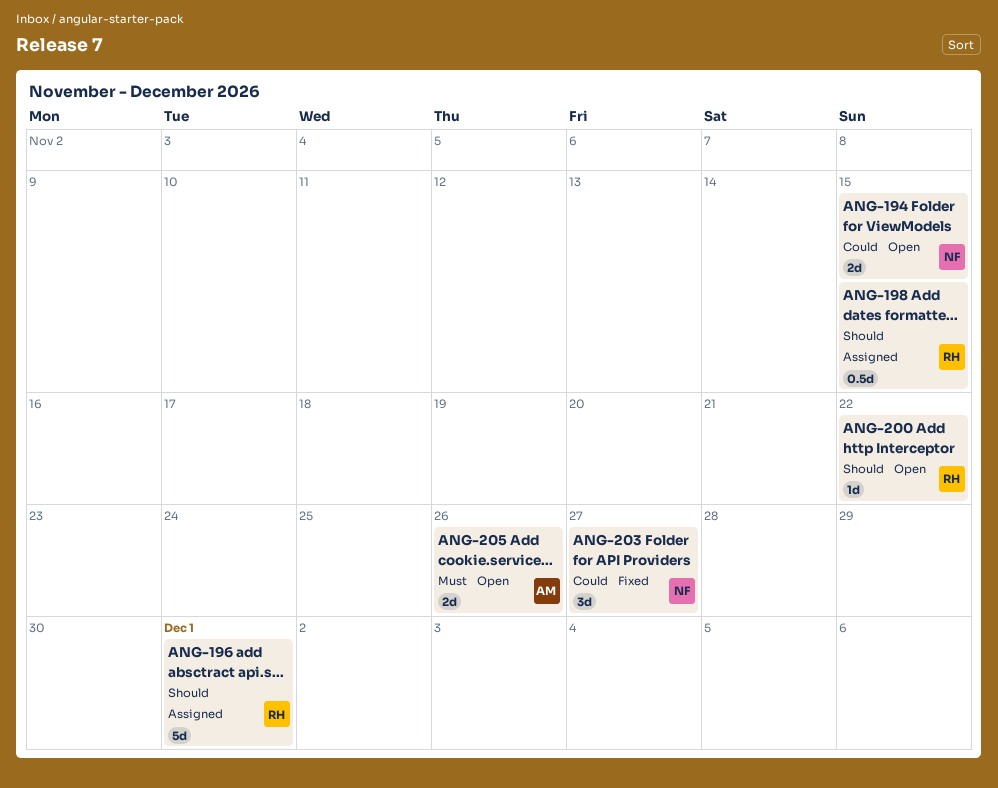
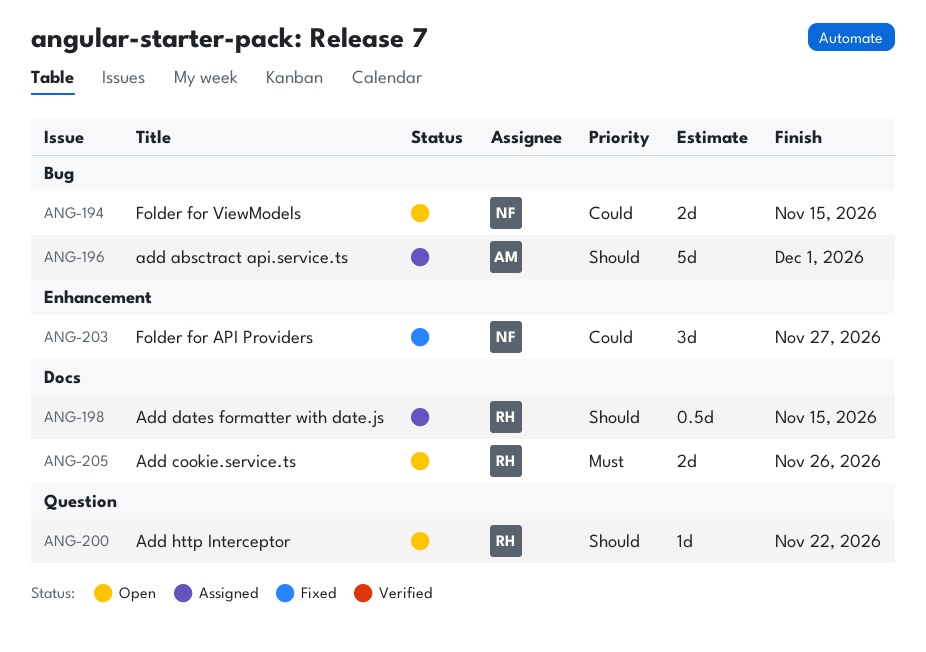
ANG-196, owner: RH -> AM
ANG-205, owner: AM -> RH

